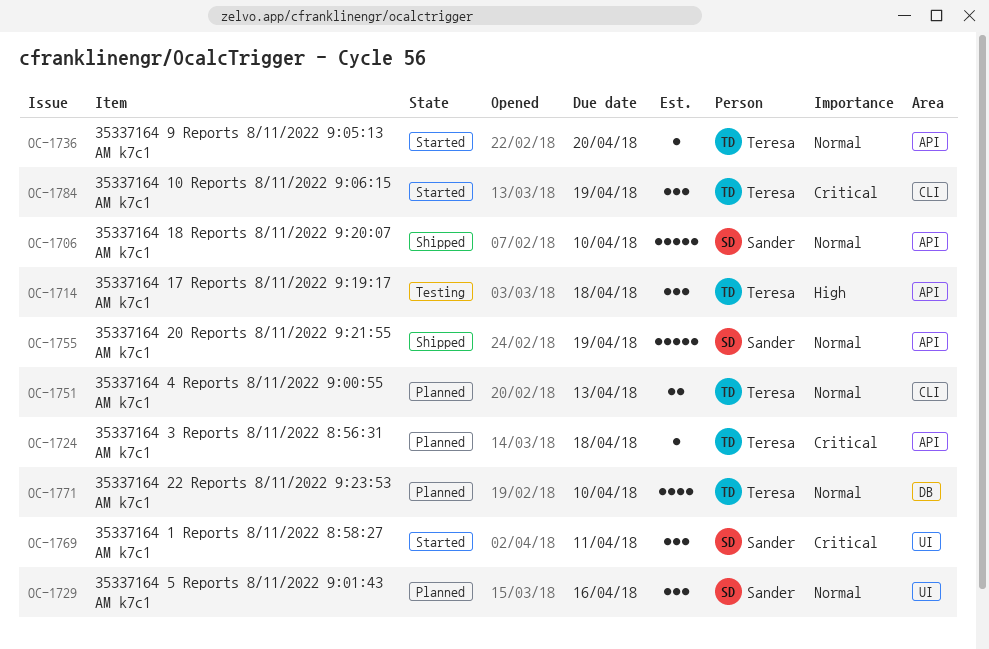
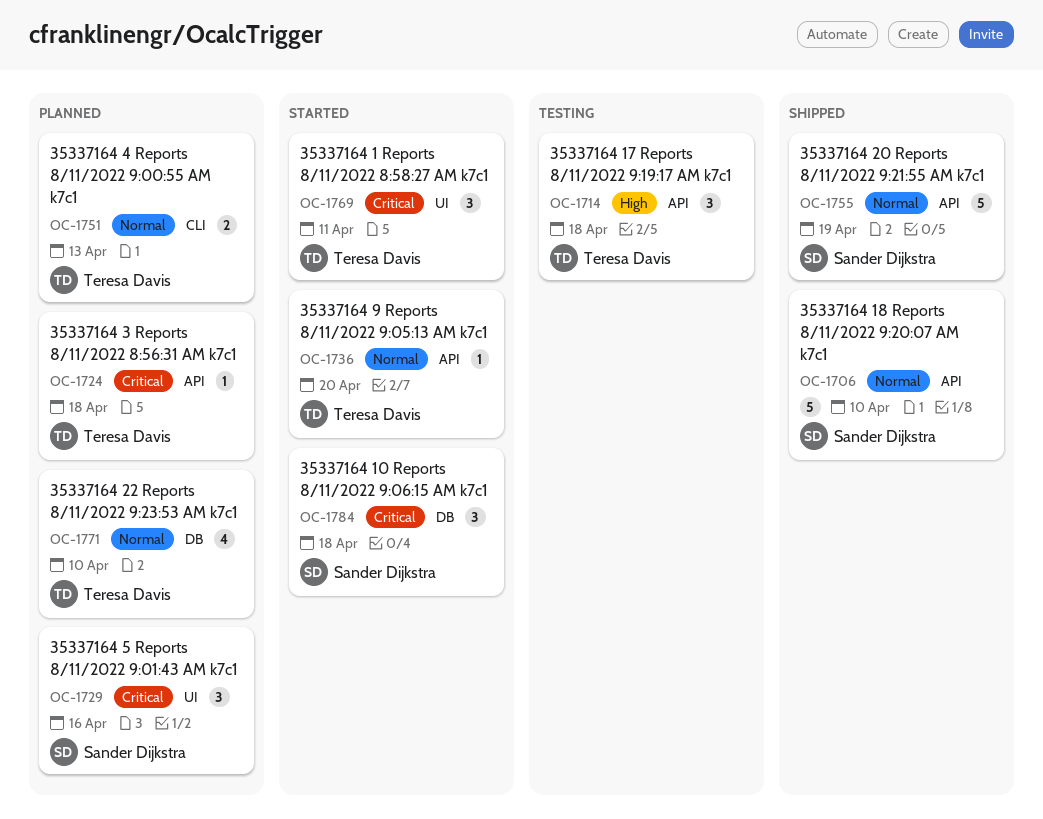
OC-1729, priority: Normal -> Critical
OC-1769, owner: Sander Dijkstra -> Teresa Davis
OC-1784, owner: Teresa Davis -> Sander Dijkstra
OC-1784, label: CLI -> DB
OC-1784, due: Apr 19 -> Apr 18

